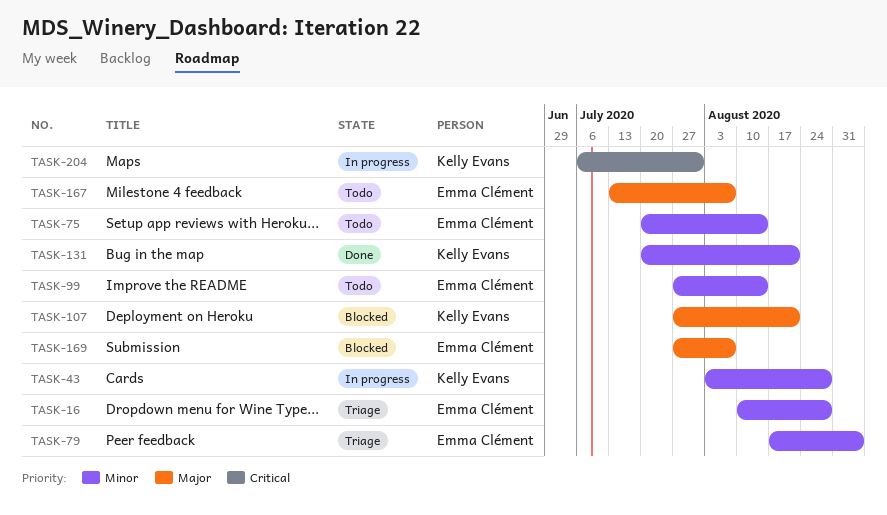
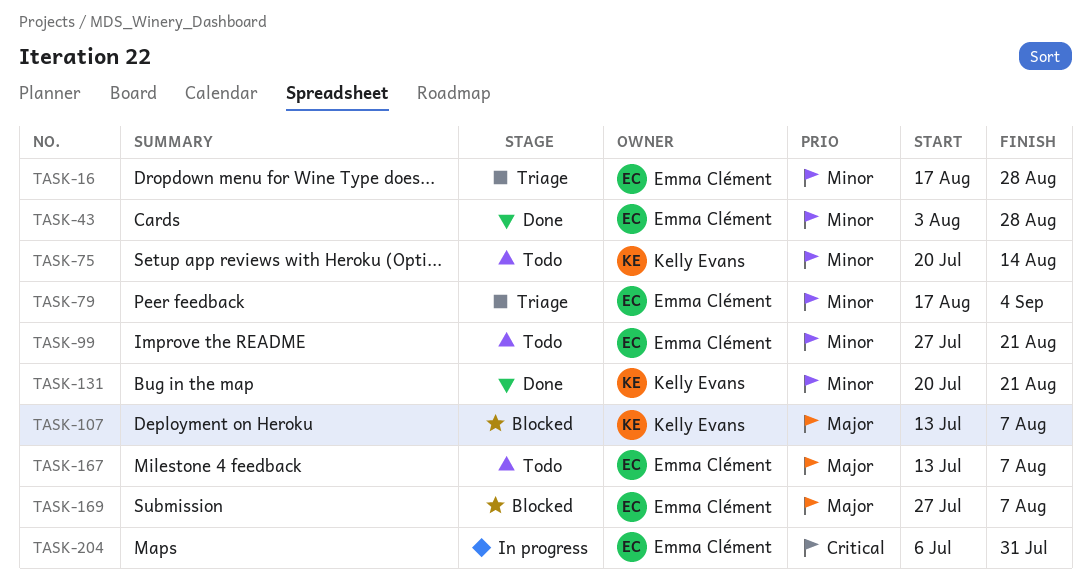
TASK-16, start: Aug 10 -> Aug 17
TASK-43, status: In progress -> Done
TASK-43, owner: Kelly Evans -> Emma Clément
TASK-75, owner: Emma Clément -> Kelly Evans
TASK-99, due: Aug 14 -> Aug 21
TASK-107, start: Jul 27 -> Jul 13
TASK-107, due: Aug 21 -> Aug 7
TASK-204, owner: Kelly Evans -> Emma Clément

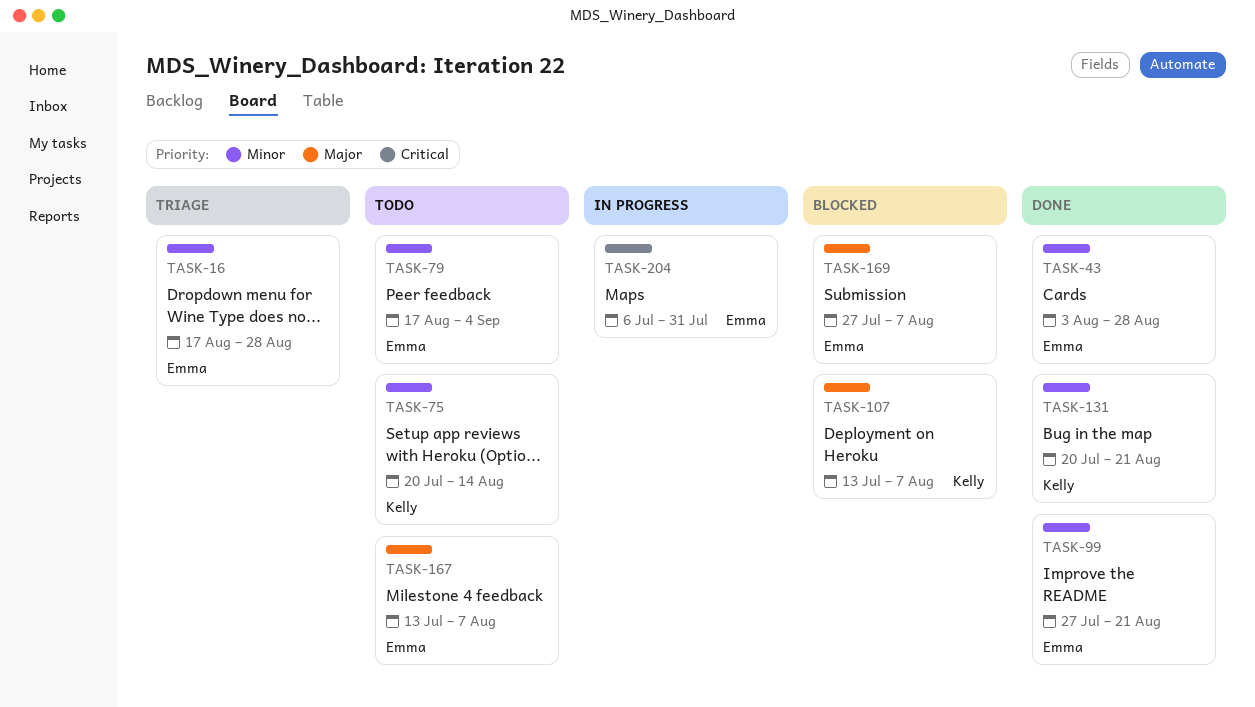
TASK-79, status: Triage -> Todo
TASK-99, status: Todo -> Done

